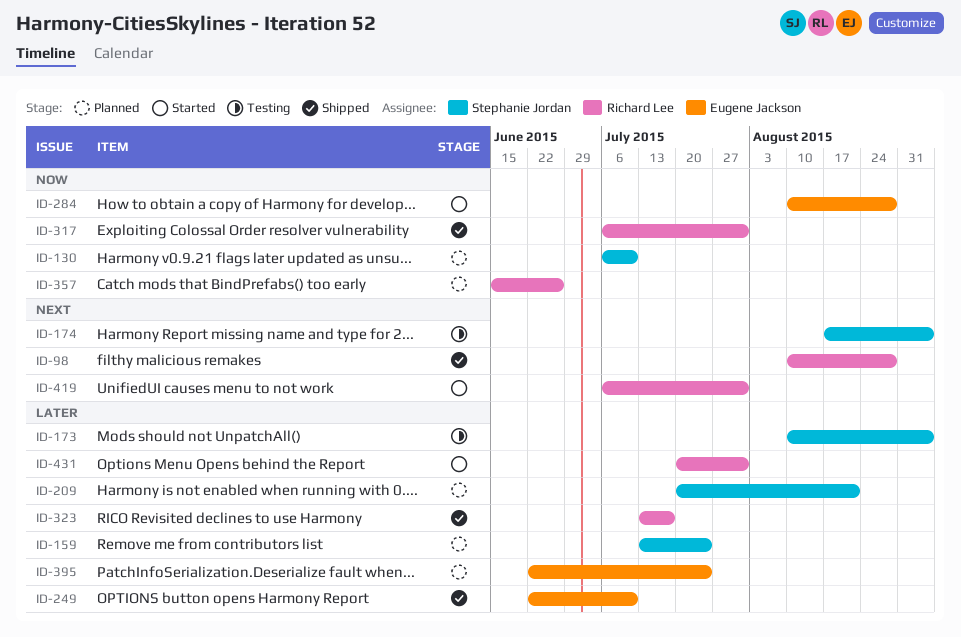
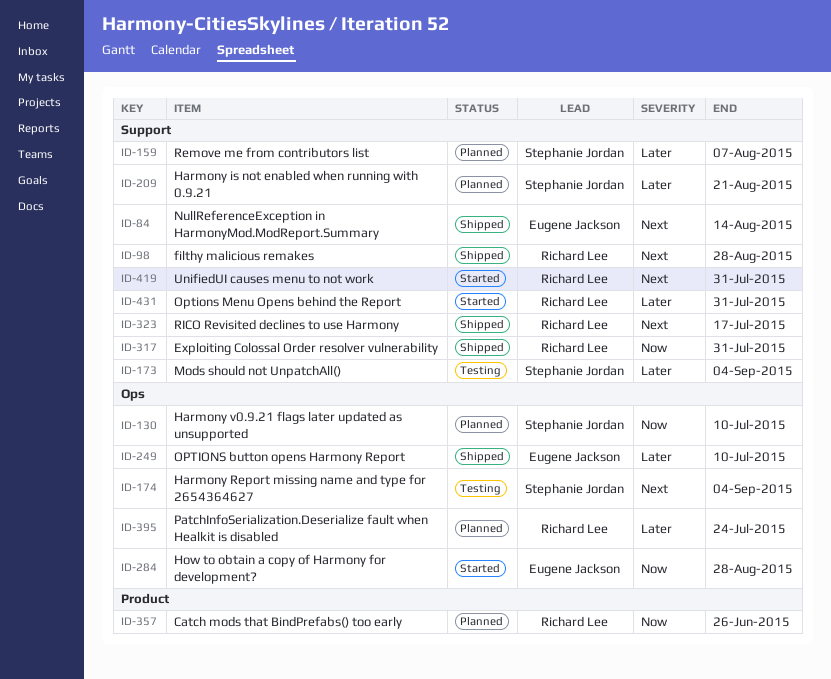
ID-84: none -> present
ID-159, due: Jul 24 -> Aug 7
ID-323, priority: Later -> Next
ID-395, owner: Eugene Jackson -> Richard Lee

